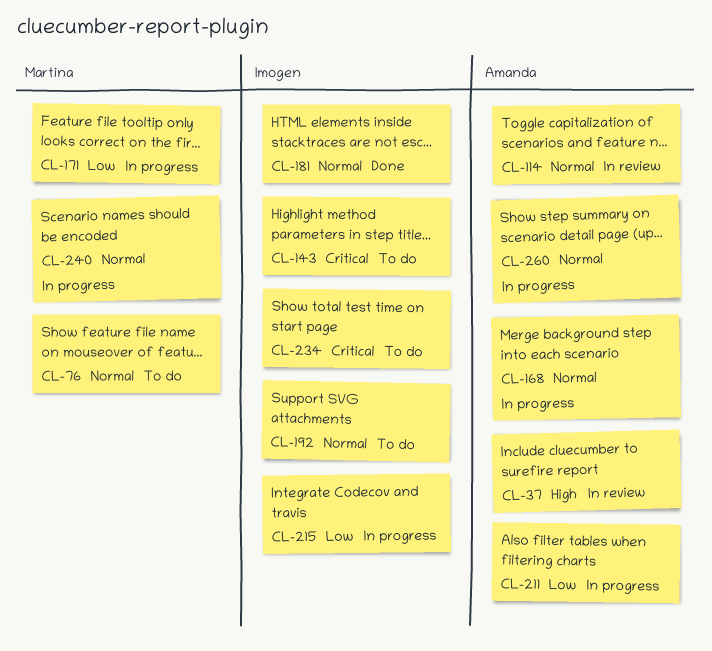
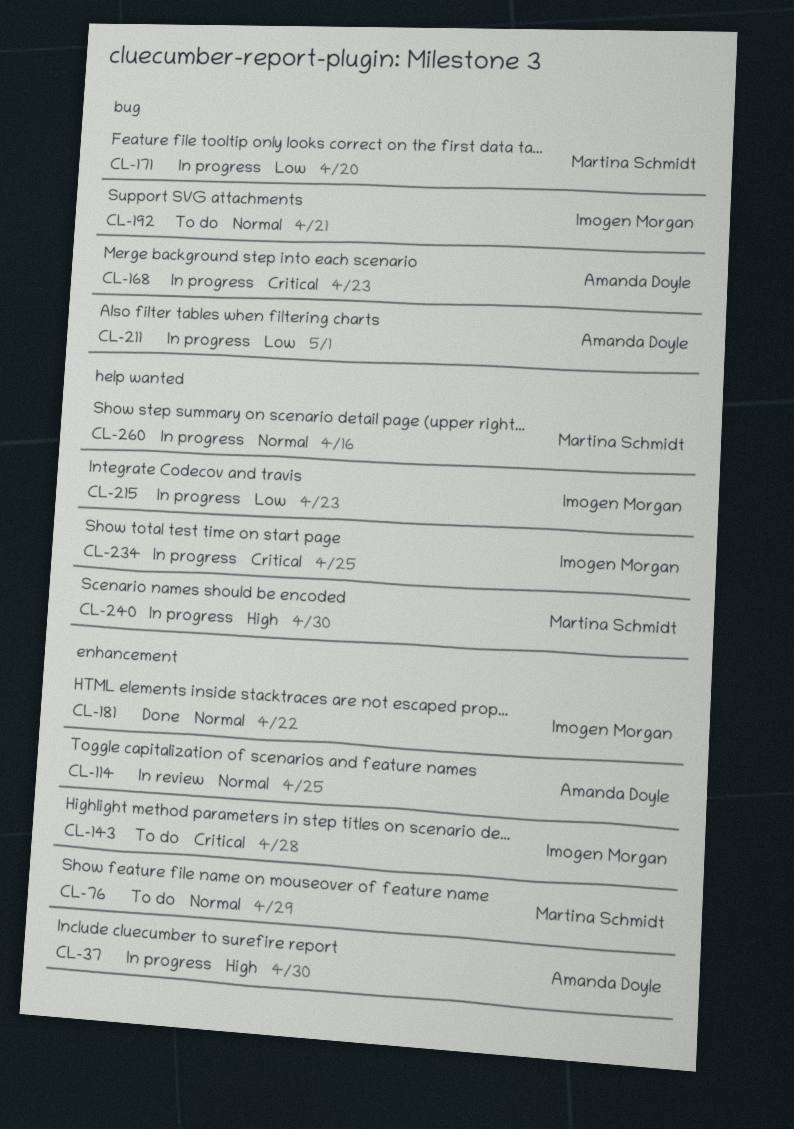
CL-37, status: In review -> In progress
CL-168, priority: Normal -> Critical
CL-234, status: To do -> In progress
CL-240, priority: Normal -> High
CL-260, owner: Amanda Doyle -> Martina Schmidt

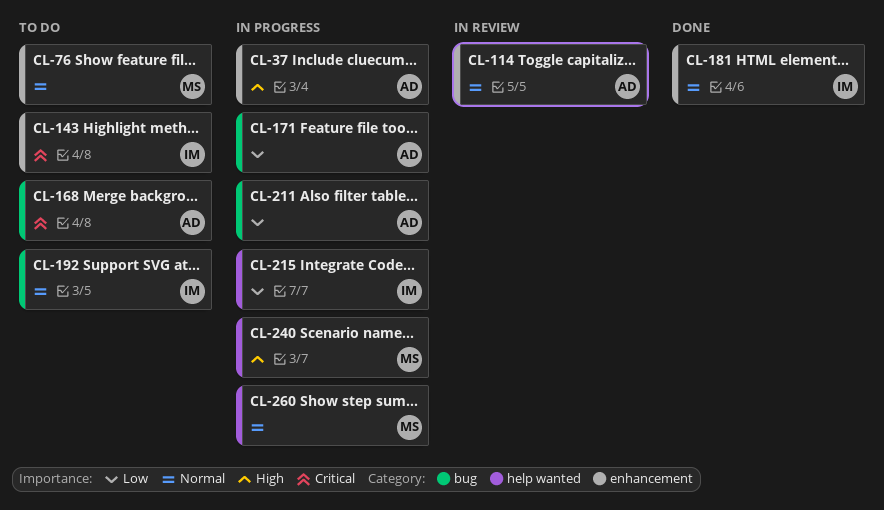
CL-168, status: In progress -> To do
CL-171, owner: Martina Schmidt -> Amanda Doyle
CL-234: present -> none

